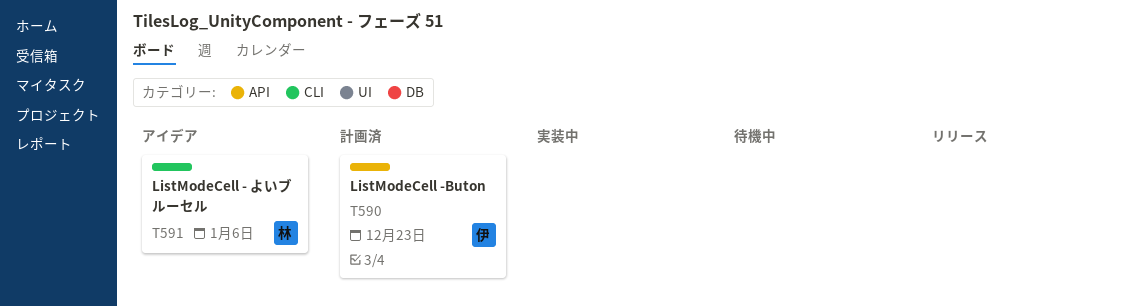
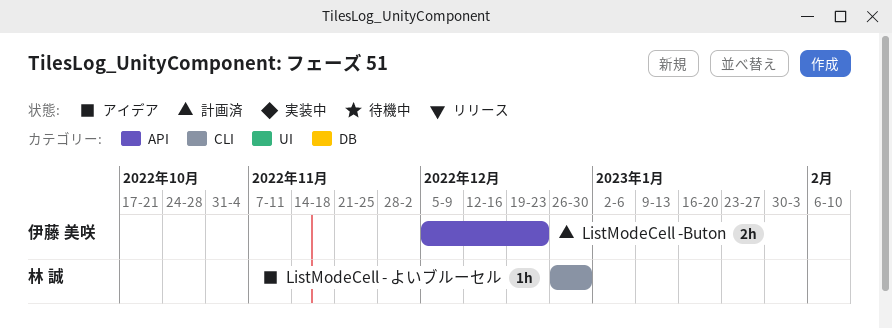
ListModeCell - よいブルーセル, due: Jan 6 -> Dec 30

